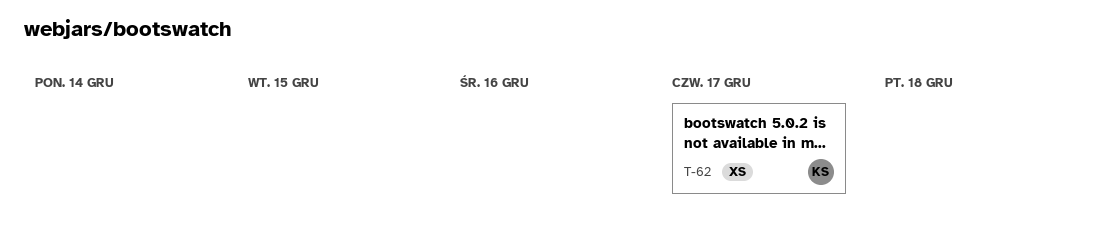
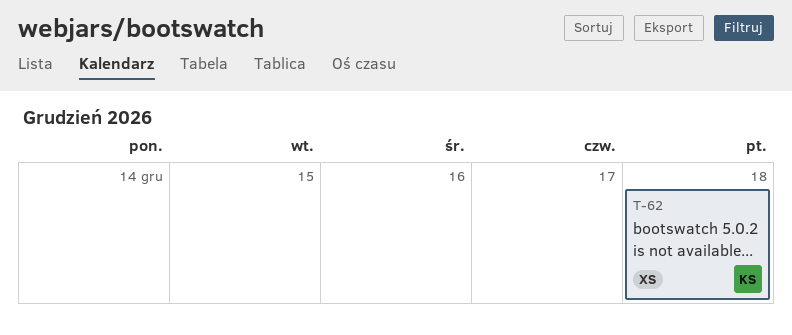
T-62, due: Dec 17 -> Dec 18

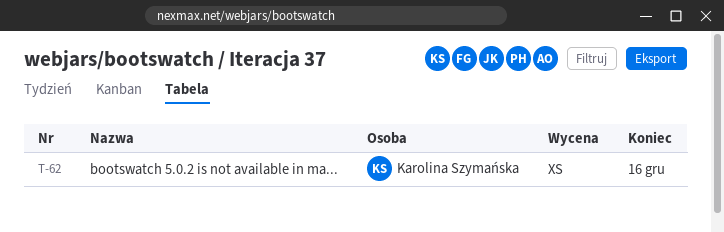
T-62, due: Dec 18 -> Dec 16

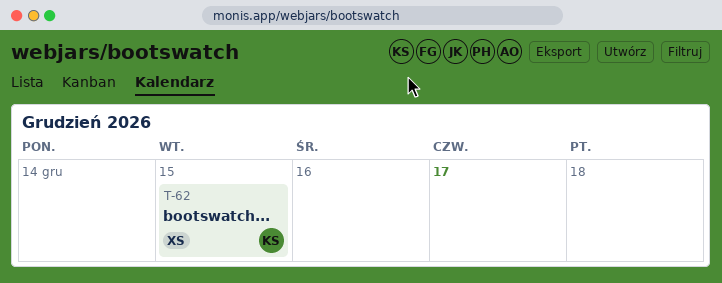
T-62, due: Dec 16 -> Dec 15

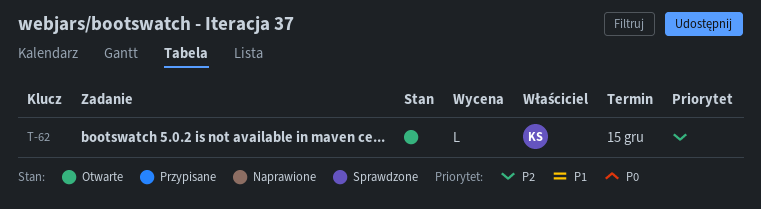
T-62, estimate: XS -> L

